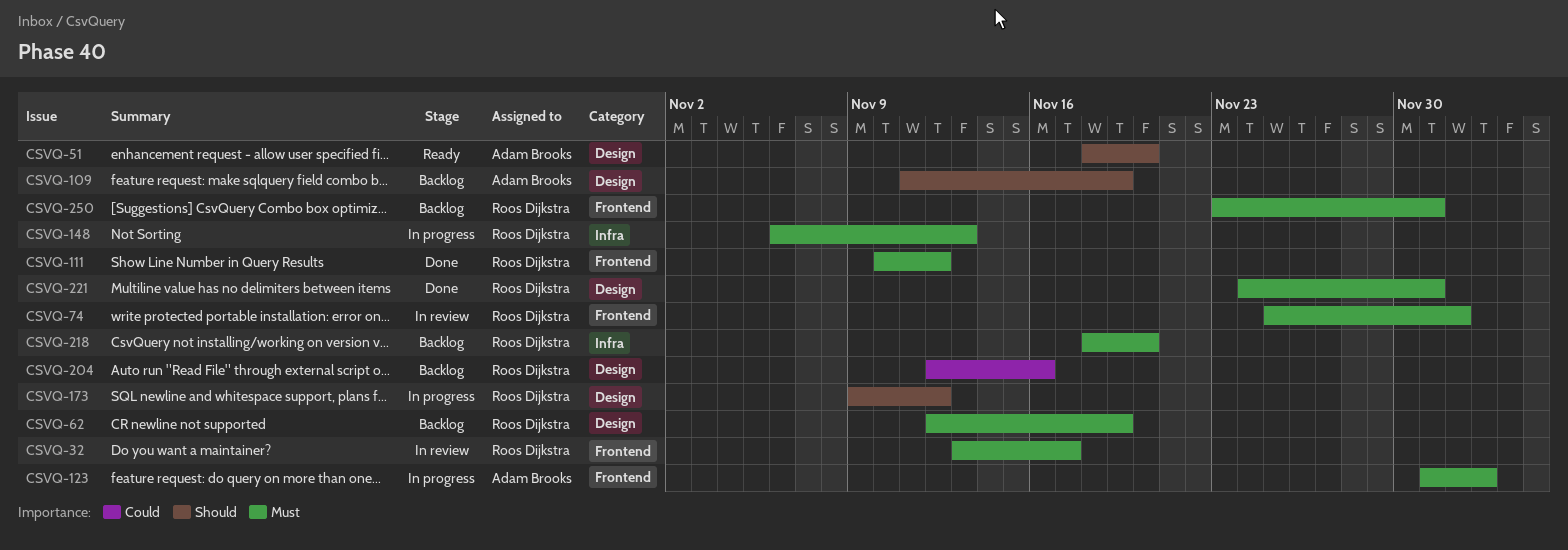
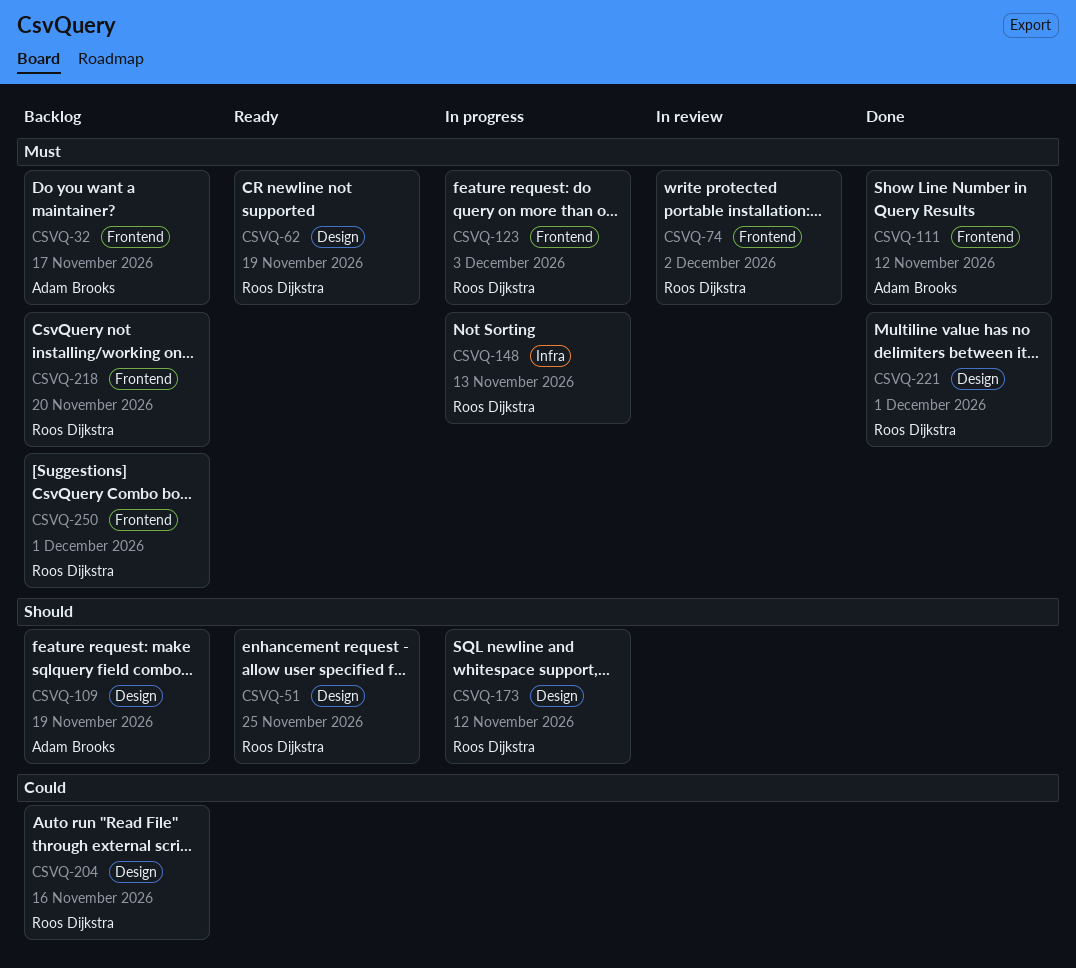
CSVQ-32, status: In review -> Backlog
CSVQ-32, owner: Roos Dijkstra -> Adam Brooks
CSVQ-51, owner: Adam Brooks -> Roos Dijkstra
CSVQ-51, due: Nov 20 -> Nov 25
CSVQ-62, status: Backlog -> Ready
CSVQ-111, owner: Roos Dijkstra -> Adam Brooks
CSVQ-123, owner: Adam Brooks -> Roos Dijkstra
CSVQ-218, label: Infra -> Frontend

